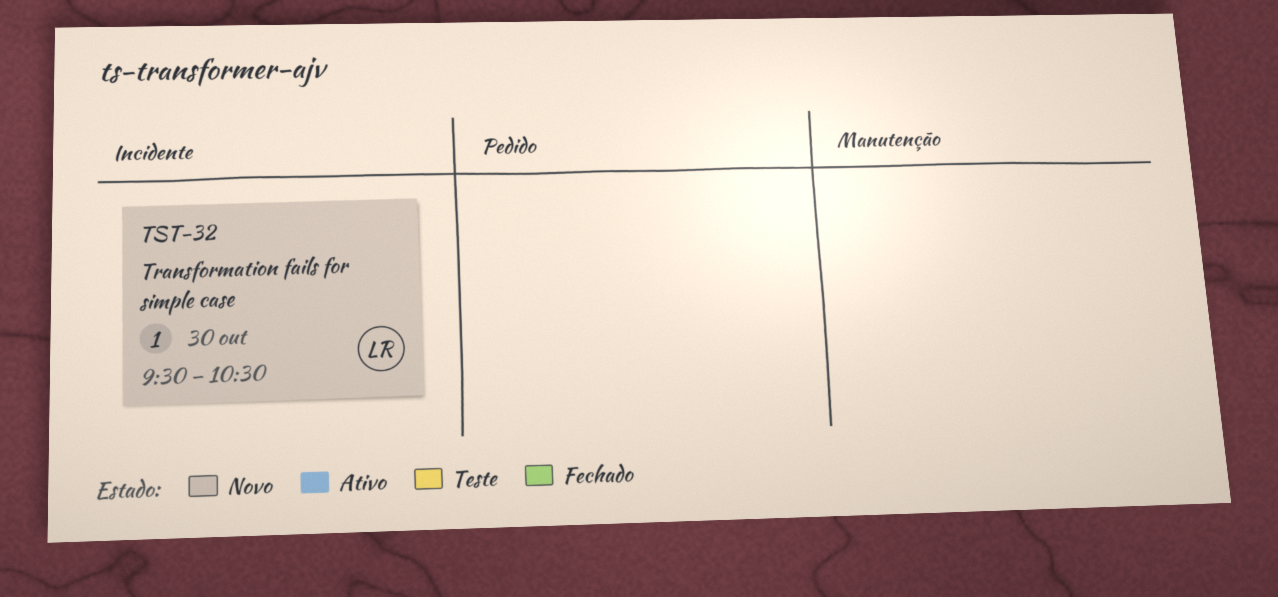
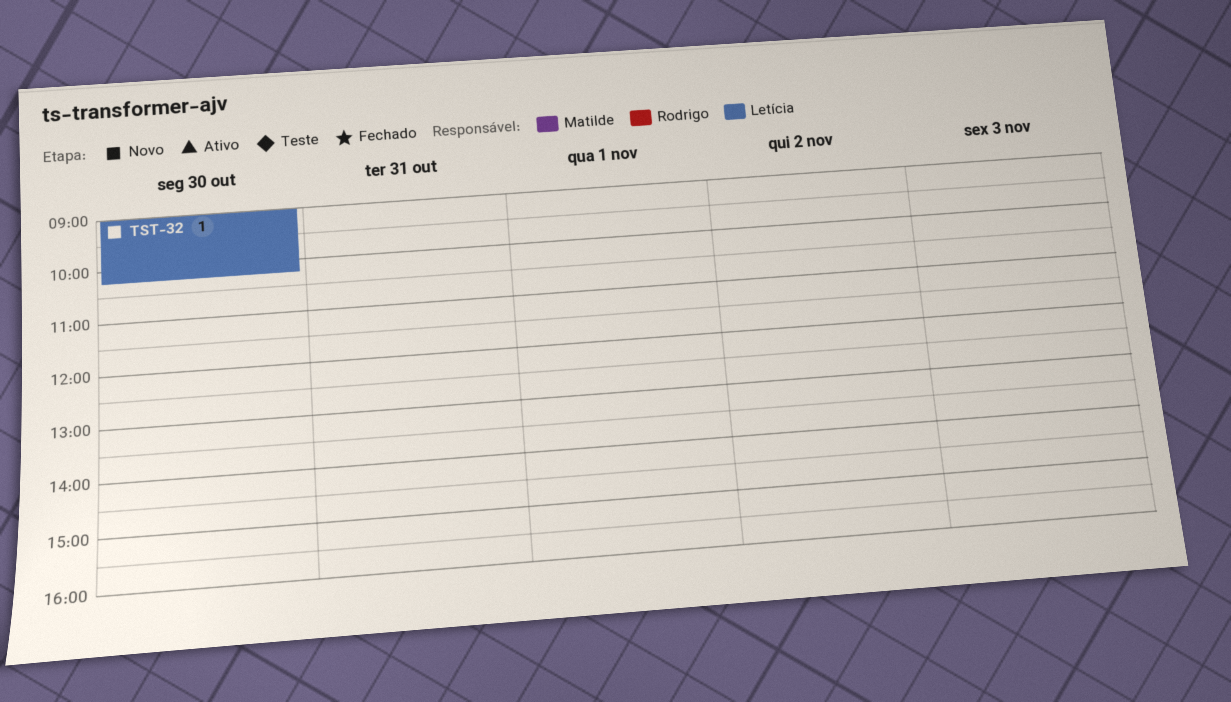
TST-32, begins: 09:30 -> 09:00
TST-32, ends: 10:30 -> 10:15

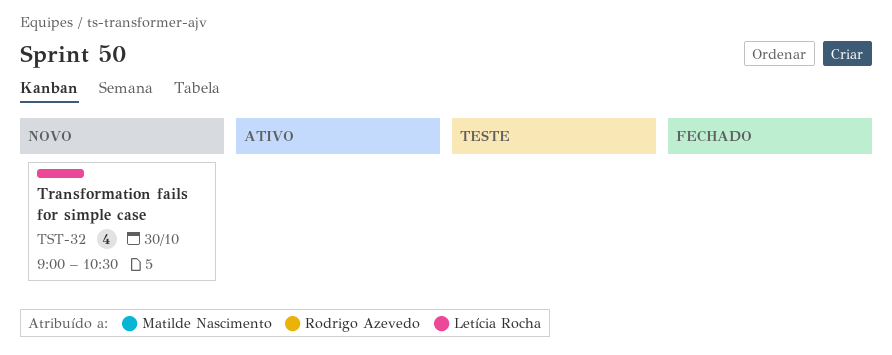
TST-32, estimate: 1 -> 4
TST-32, ends: 10:15 -> 10:30

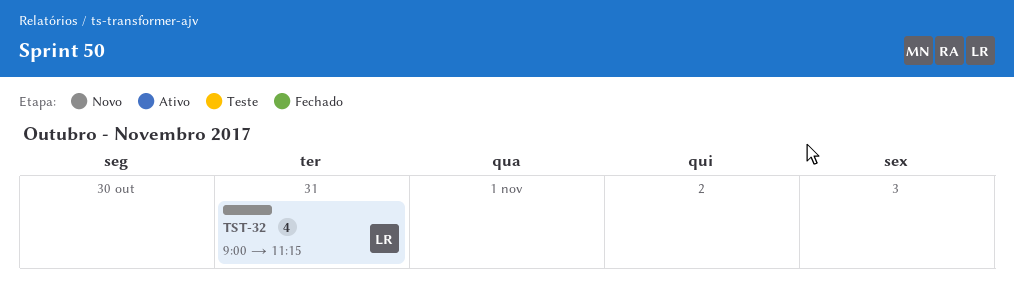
TST-32, day: Oct 30 -> Oct 31
TST-32, ends: 10:30 -> 11:15

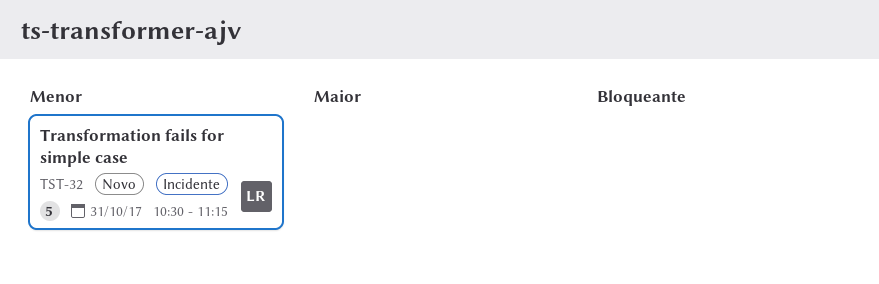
TST-32, estimate: 4 -> 5
TST-32, begins: 09:00 -> 10:30

